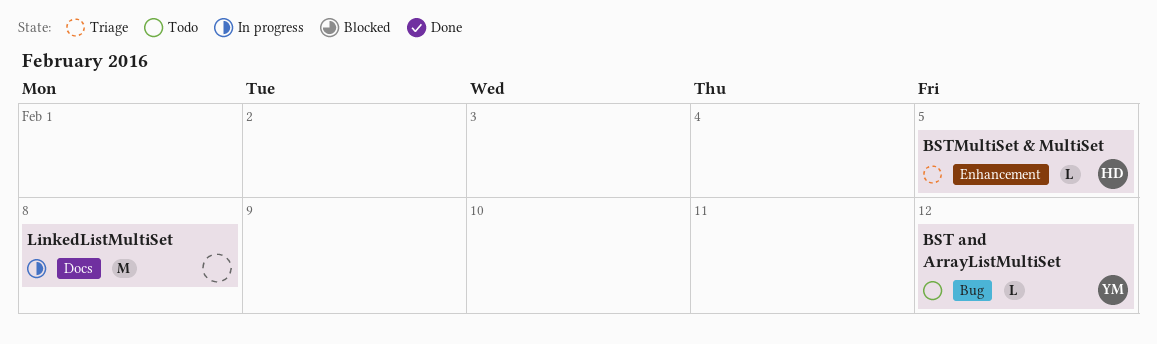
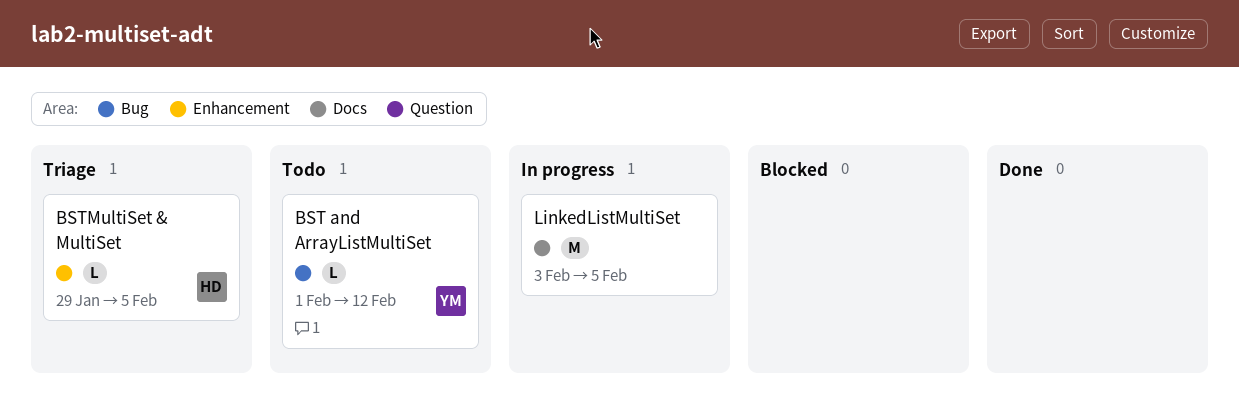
LinkedListMultiSet, due: Feb 8 -> Feb 5

